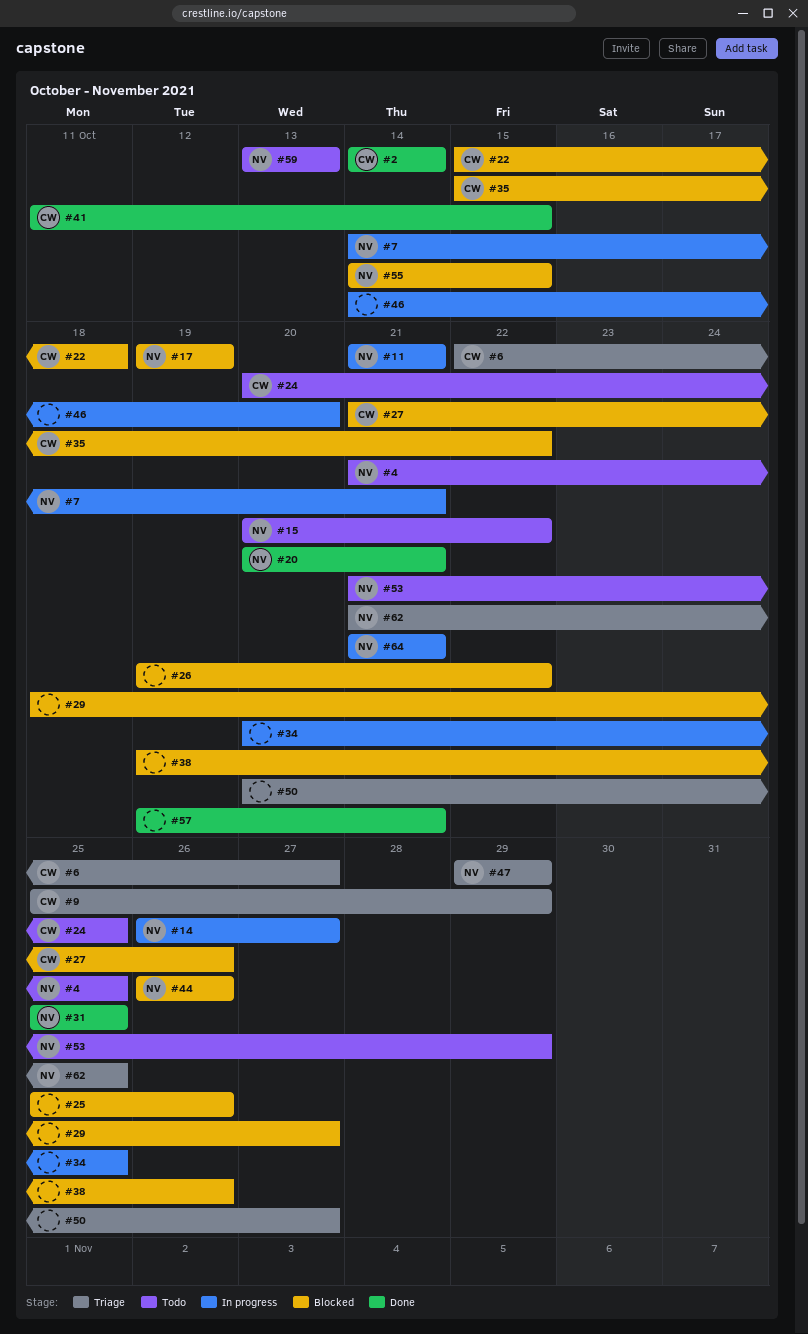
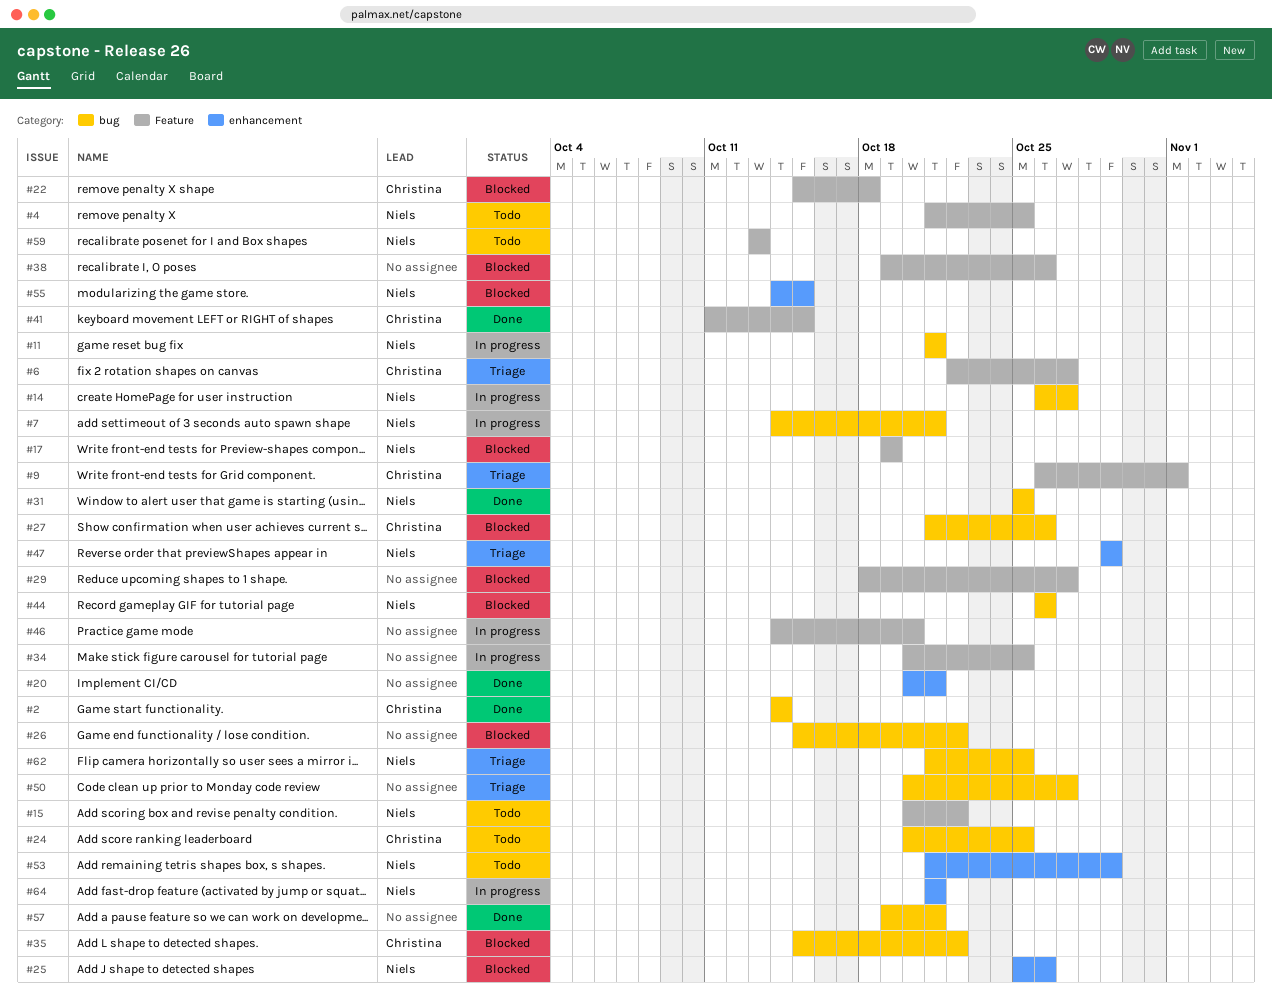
#9, start: Oct 25 -> Oct 26
#9, due: Oct 29 -> Nov 1
#20, owner: Niels -> none
#25, owner: none -> Niels
#26, start: Oct 19 -> Oct 15

